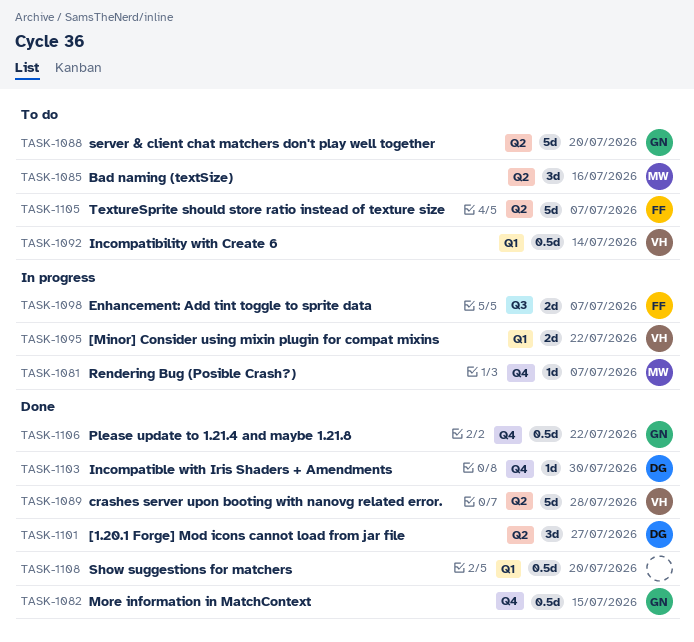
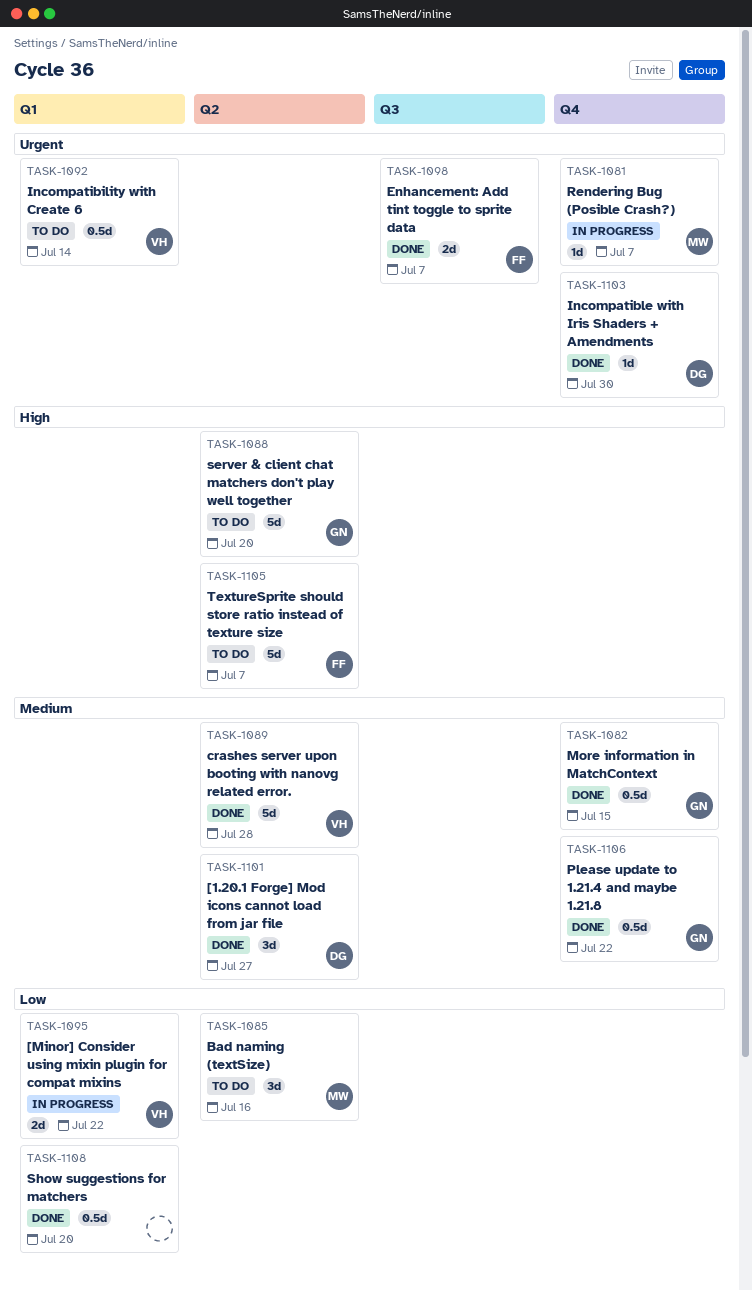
TASK-1098, status: In progress -> Done

